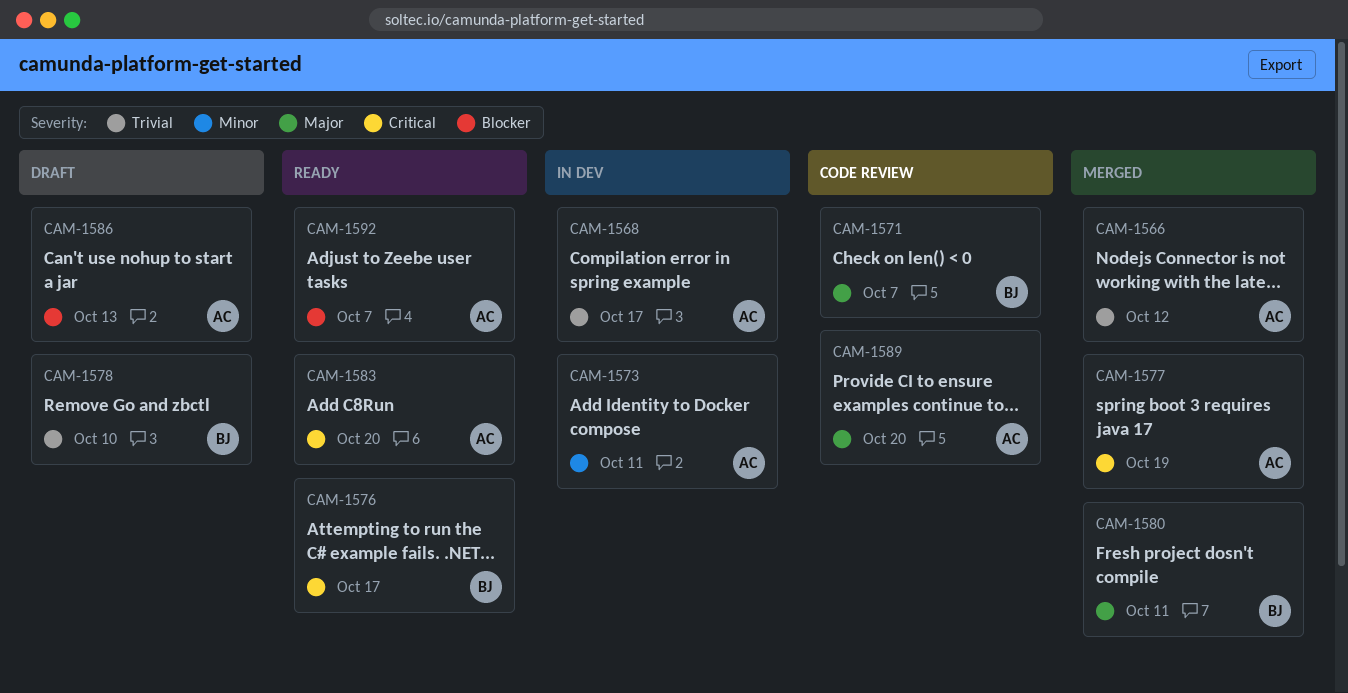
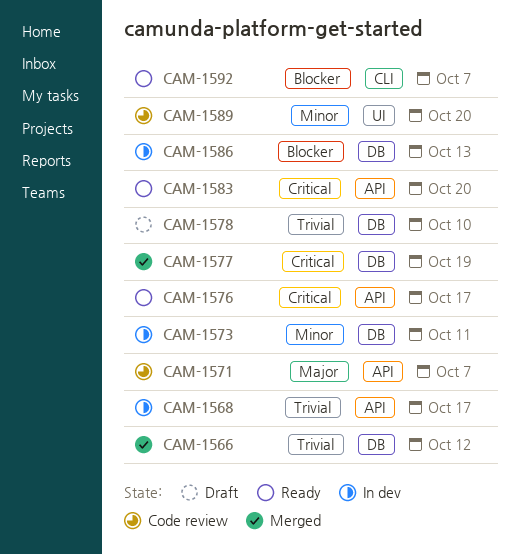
CAM-1580: present -> none
CAM-1586, status: Draft -> In dev
CAM-1589, priority: Major -> Minor

